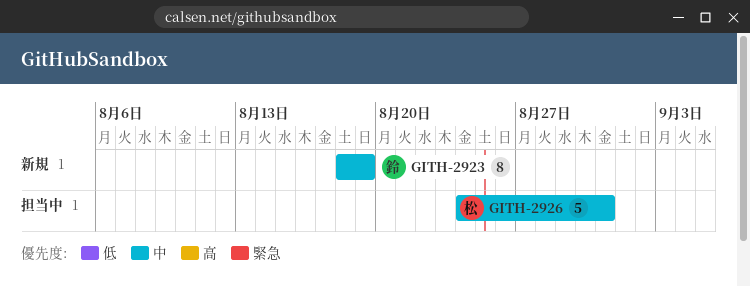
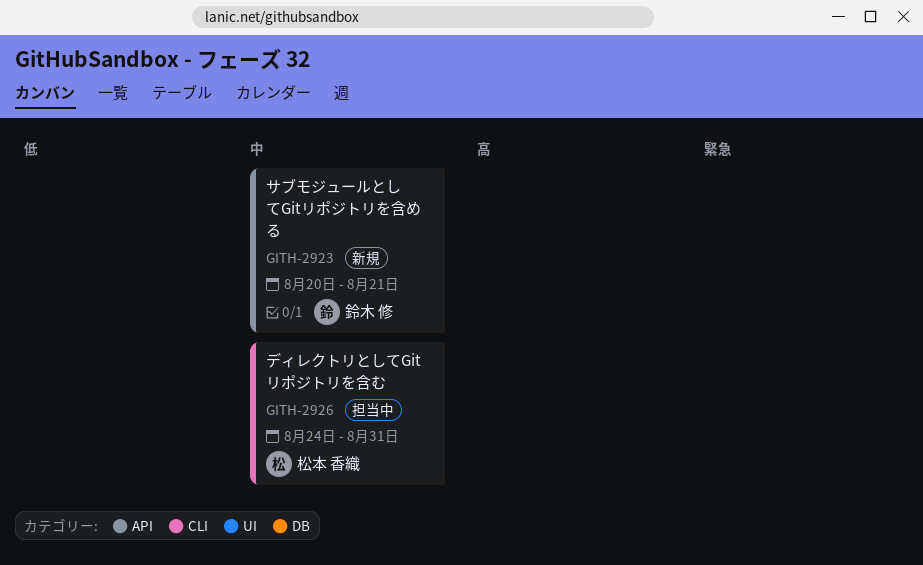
GITH-2923, start: Aug 18 -> Aug 20
GITH-2923, due: Aug 19 -> Aug 21

